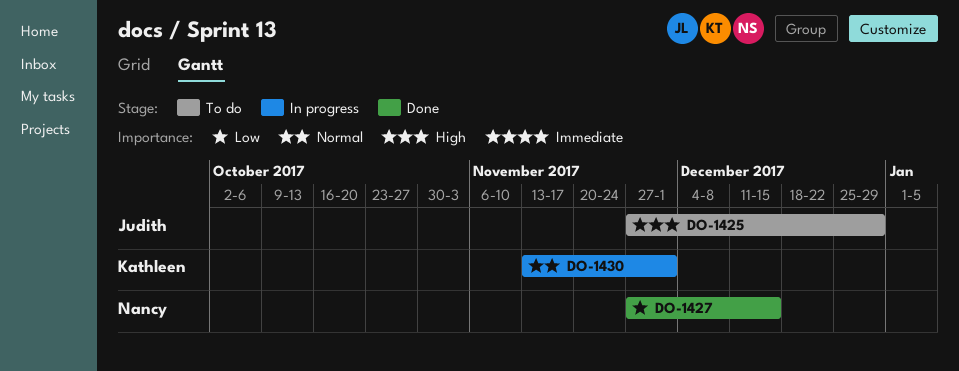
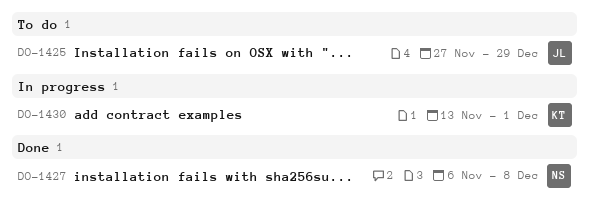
DO-1427, start: Nov 27 -> Nov 6
DO-1427, due: Dec 15 -> Dec 8

